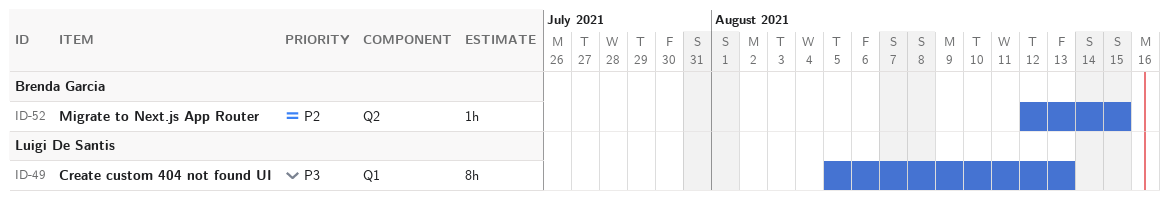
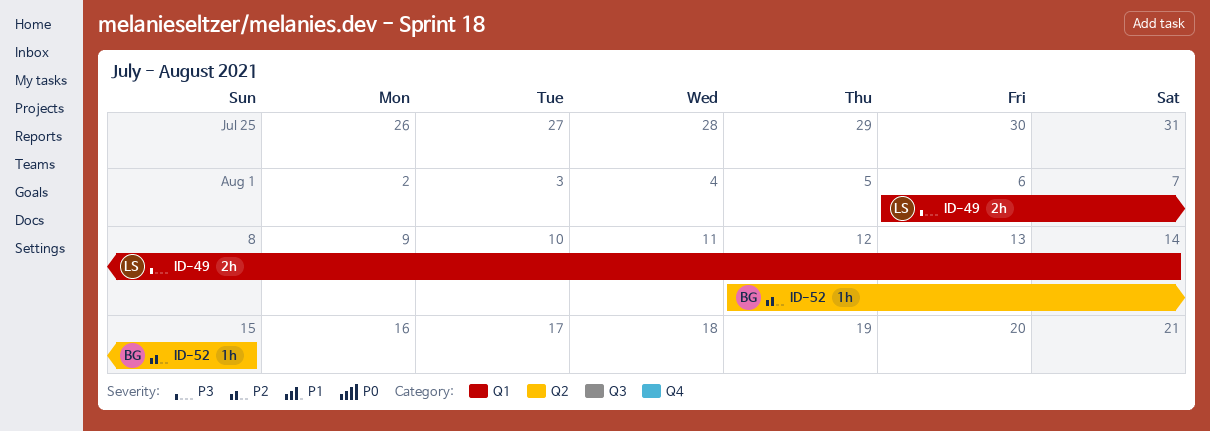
ID-49, estimate: 8h -> 2h
ID-49, start: Aug 5 -> Aug 6
ID-49, due: Aug 13 -> Aug 14

